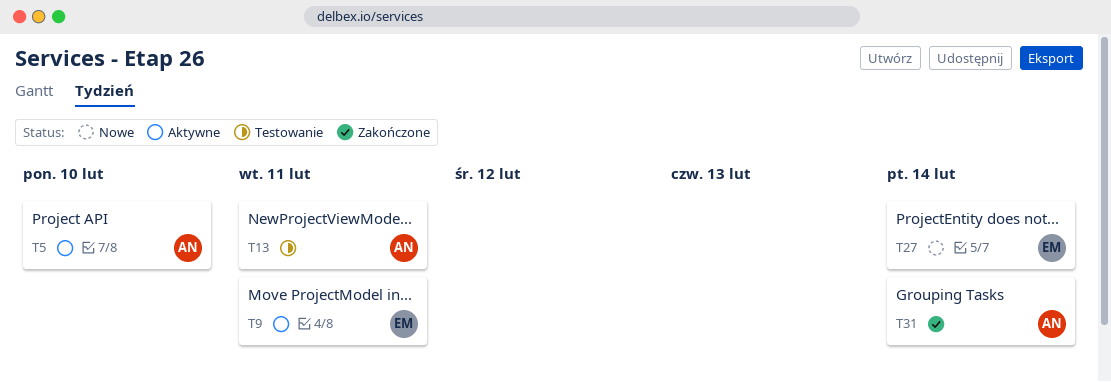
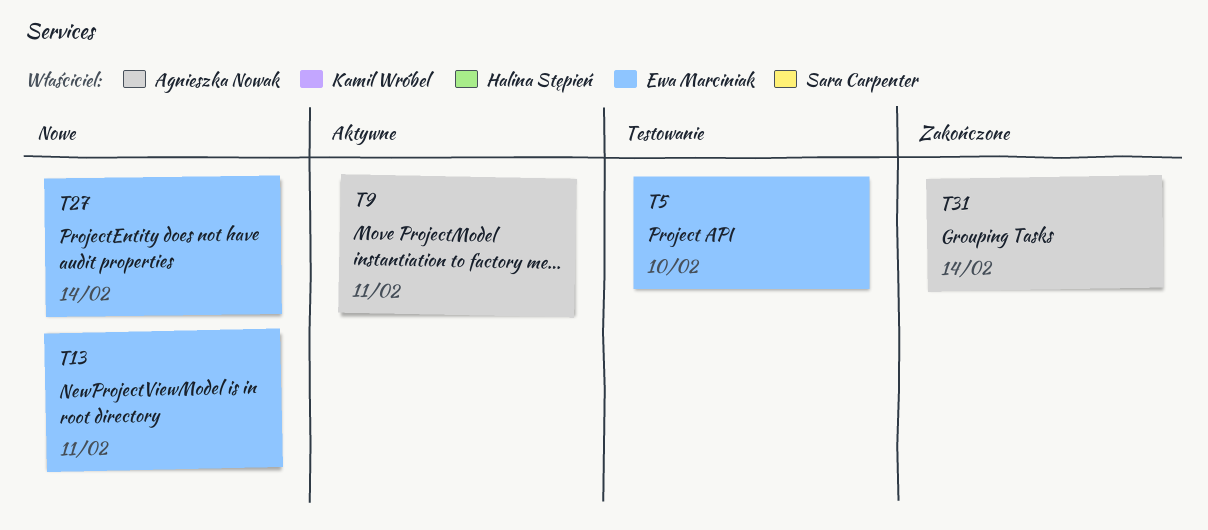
T5, status: Aktywne -> Testowanie
T5, owner: Agnieszka Nowak -> Ewa Marciniak
T9, owner: Ewa Marciniak -> Agnieszka Nowak
T13, status: Testowanie -> Nowe
T13, owner: Agnieszka Nowak -> Ewa Marciniak

